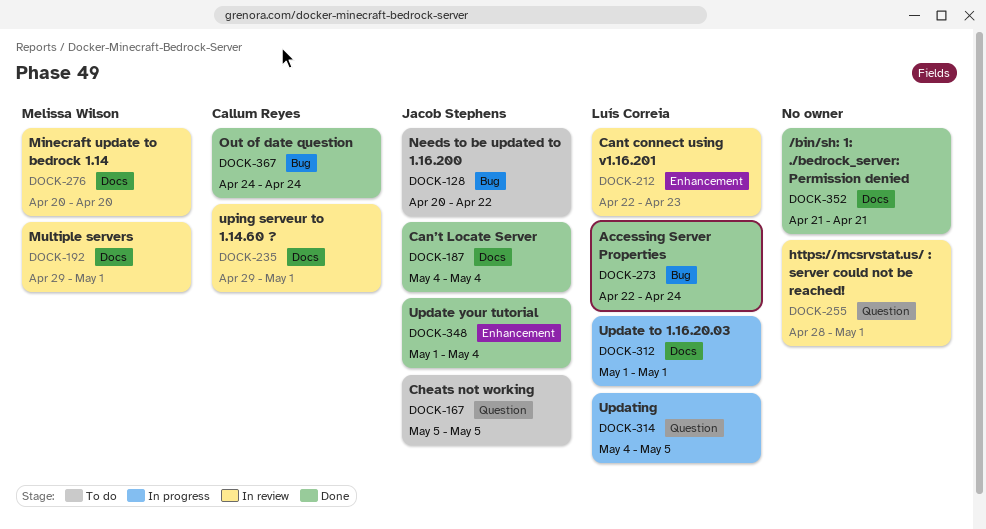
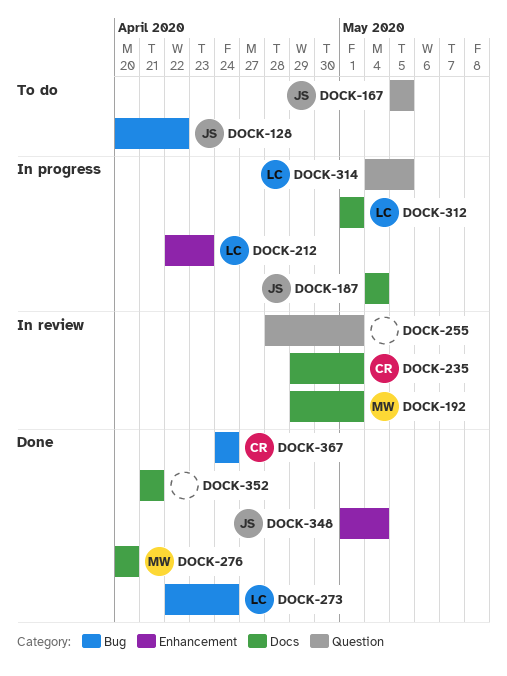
DOCK-187, status: Done -> In progress
DOCK-212, status: In review -> In progress
DOCK-276, status: In review -> Done

